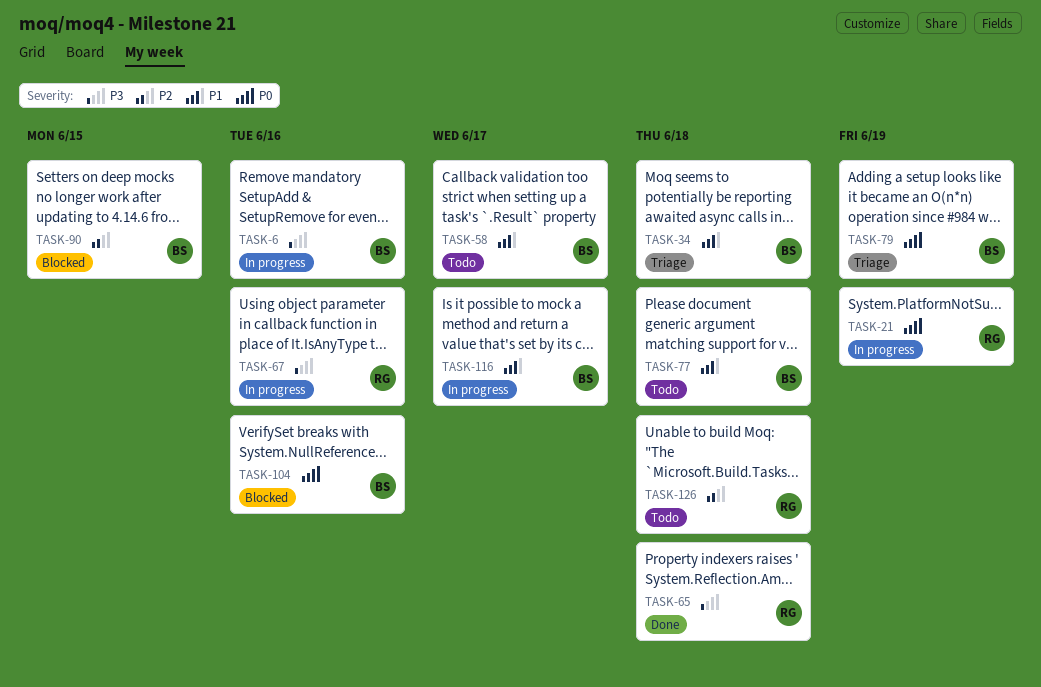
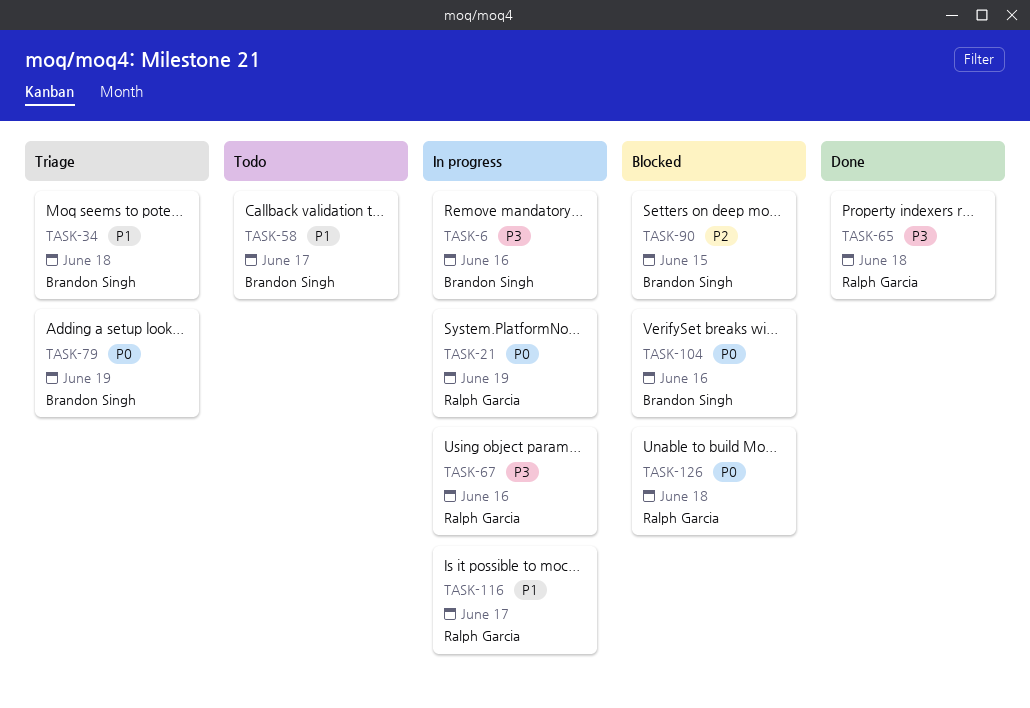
TASK-77: present -> none
TASK-116, owner: Brandon Singh -> Ralph Garcia
TASK-126, status: Todo -> Blocked
TASK-126, priority: P2 -> P0

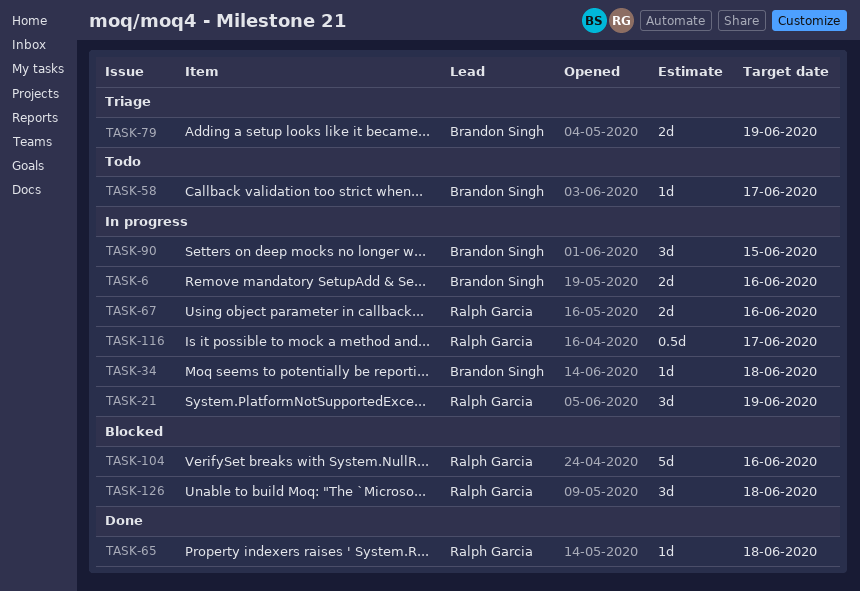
TASK-34, status: Triage -> In progress
TASK-90, status: Blocked -> In progress
TASK-104, owner: Brandon Singh -> Ralph Garcia

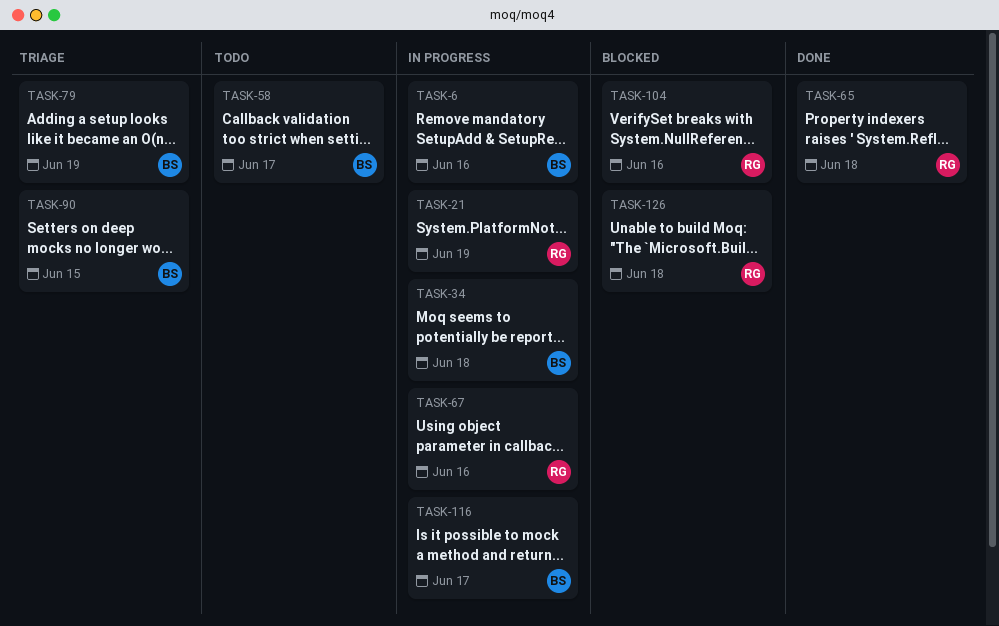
TASK-90, status: In progress -> Triage
TASK-116, owner: Ralph Garcia -> Brandon Singh

